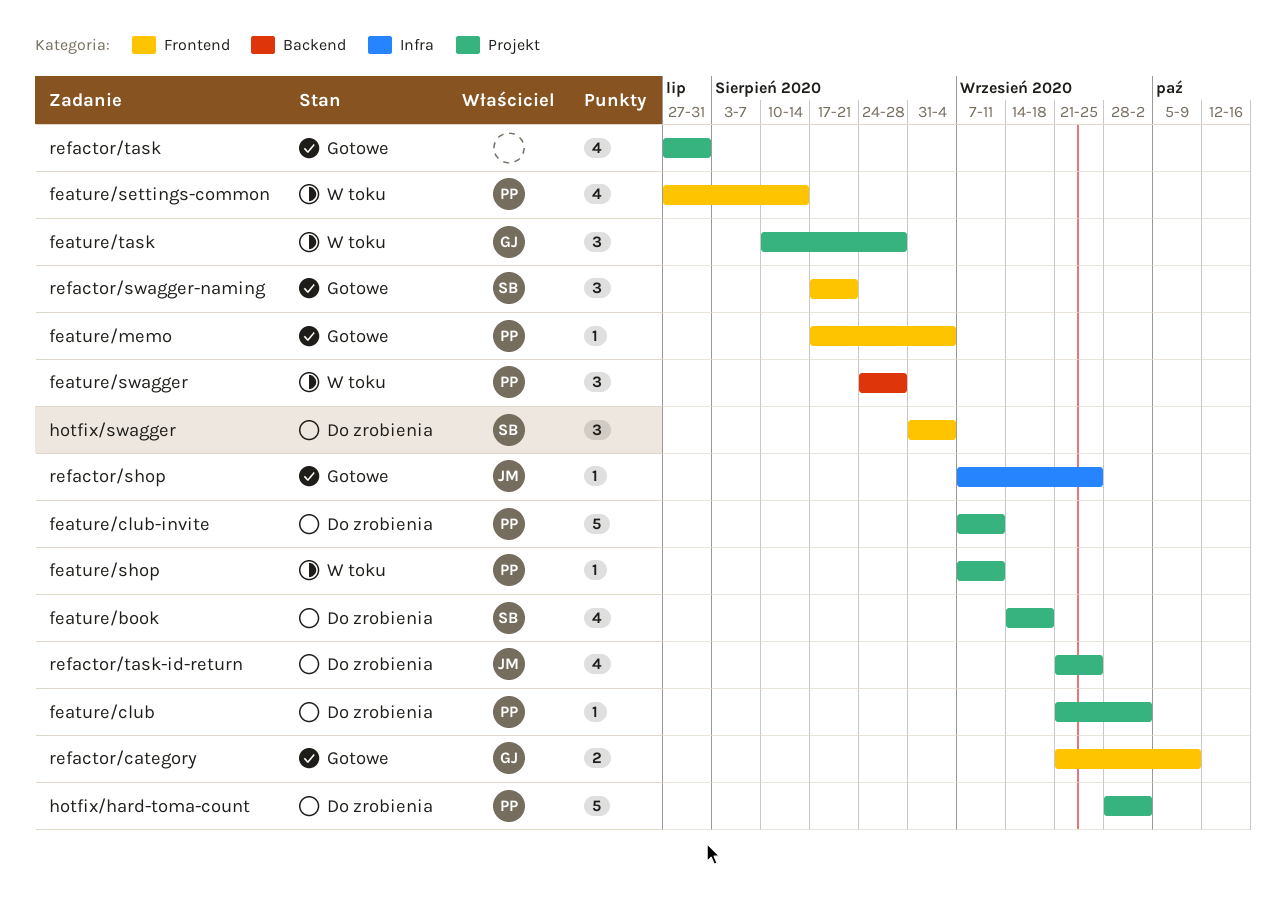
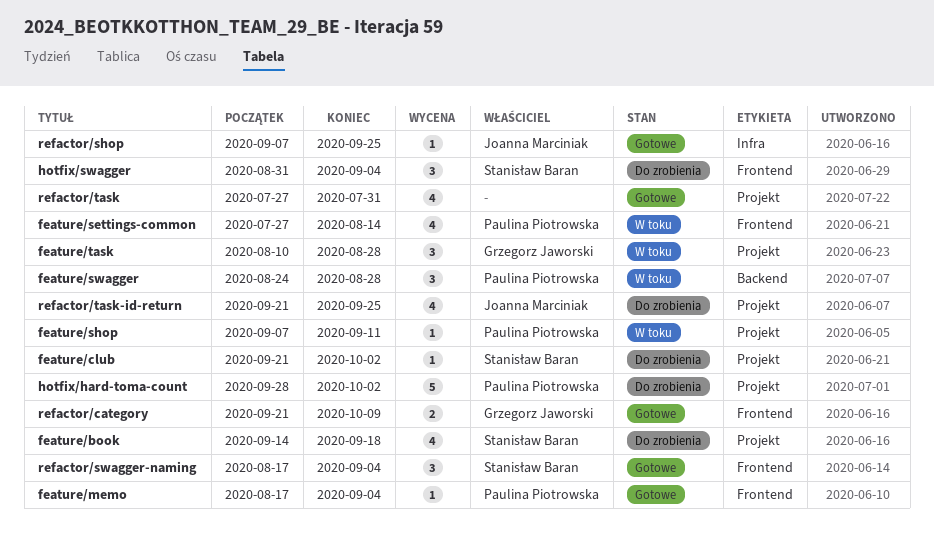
feature/club, owner: Paulina Piotrowska -> Stanisław Baran
feature/club-invite: present -> none
refactor/swagger-naming, due: Aug 21 -> Sep 4

